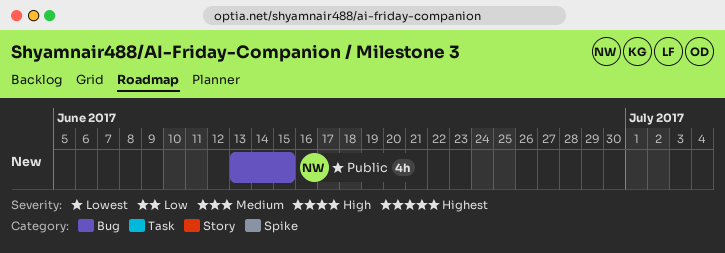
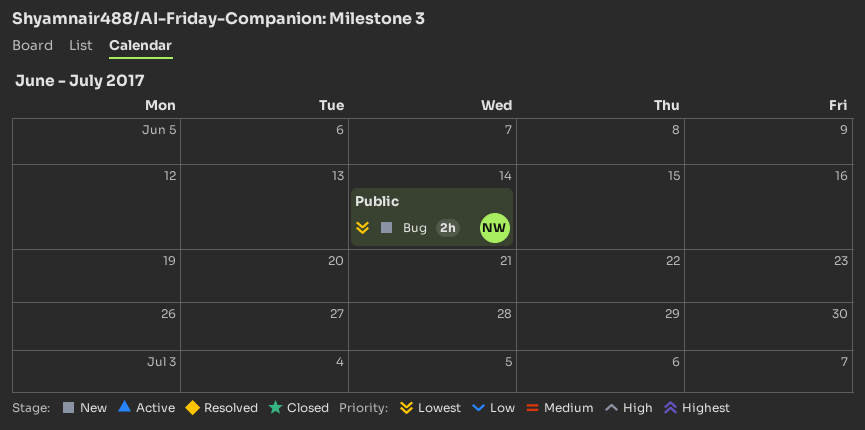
Public, estimate: 4h -> 2h
Public, due: Jun 15 -> Jun 14

